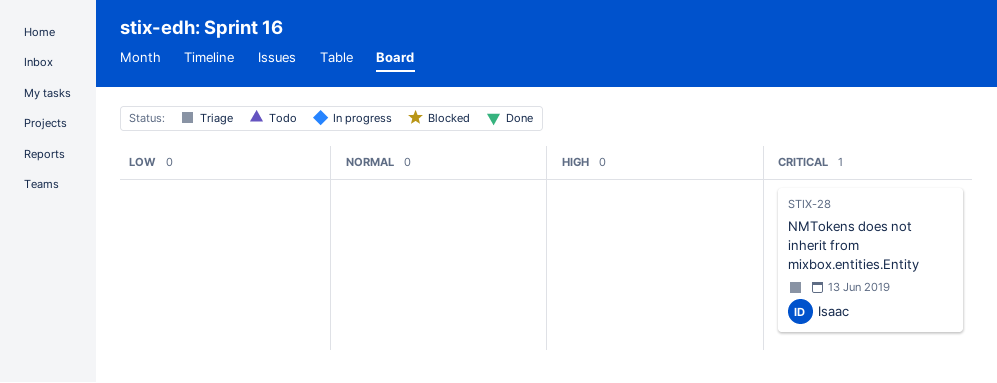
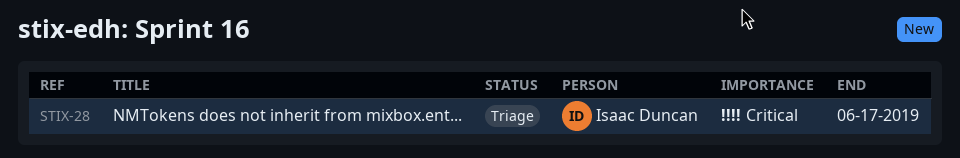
STIX-28, due: Jun 13 -> Jun 17

